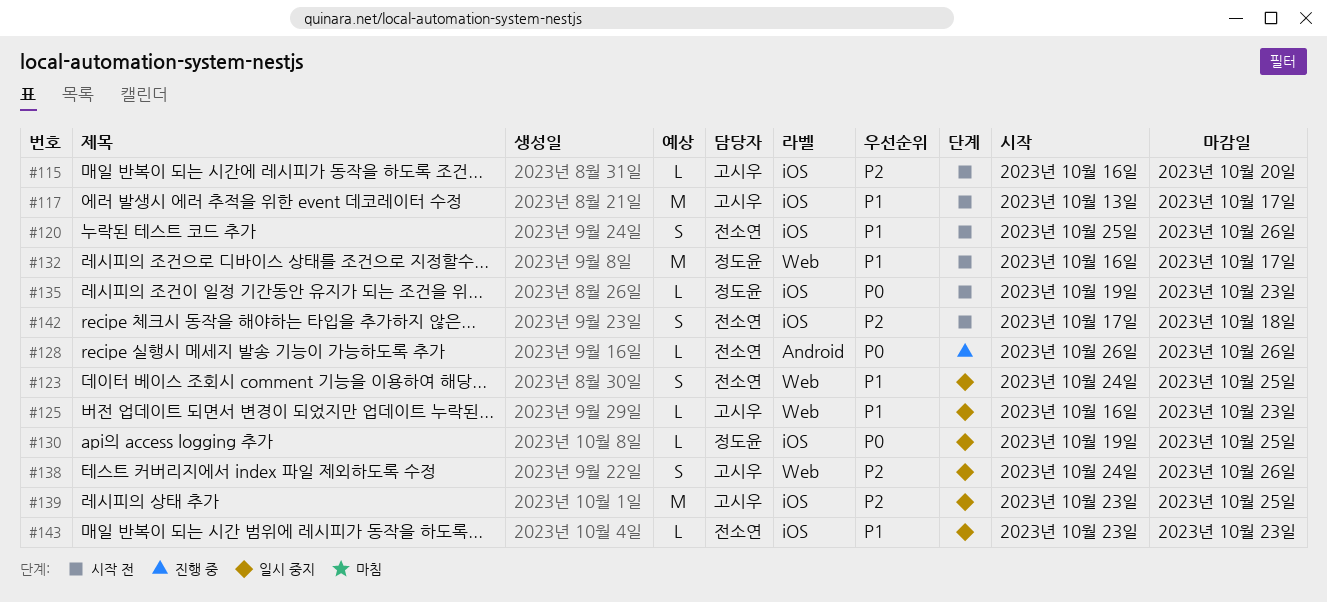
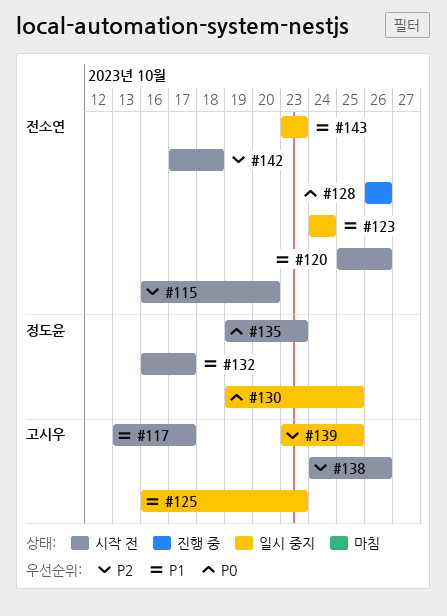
#115, owner: 고시우 -> 전소연
#123, due: Oct 25 -> Oct 24
#138, status: 일시 중지 -> 시작 전

